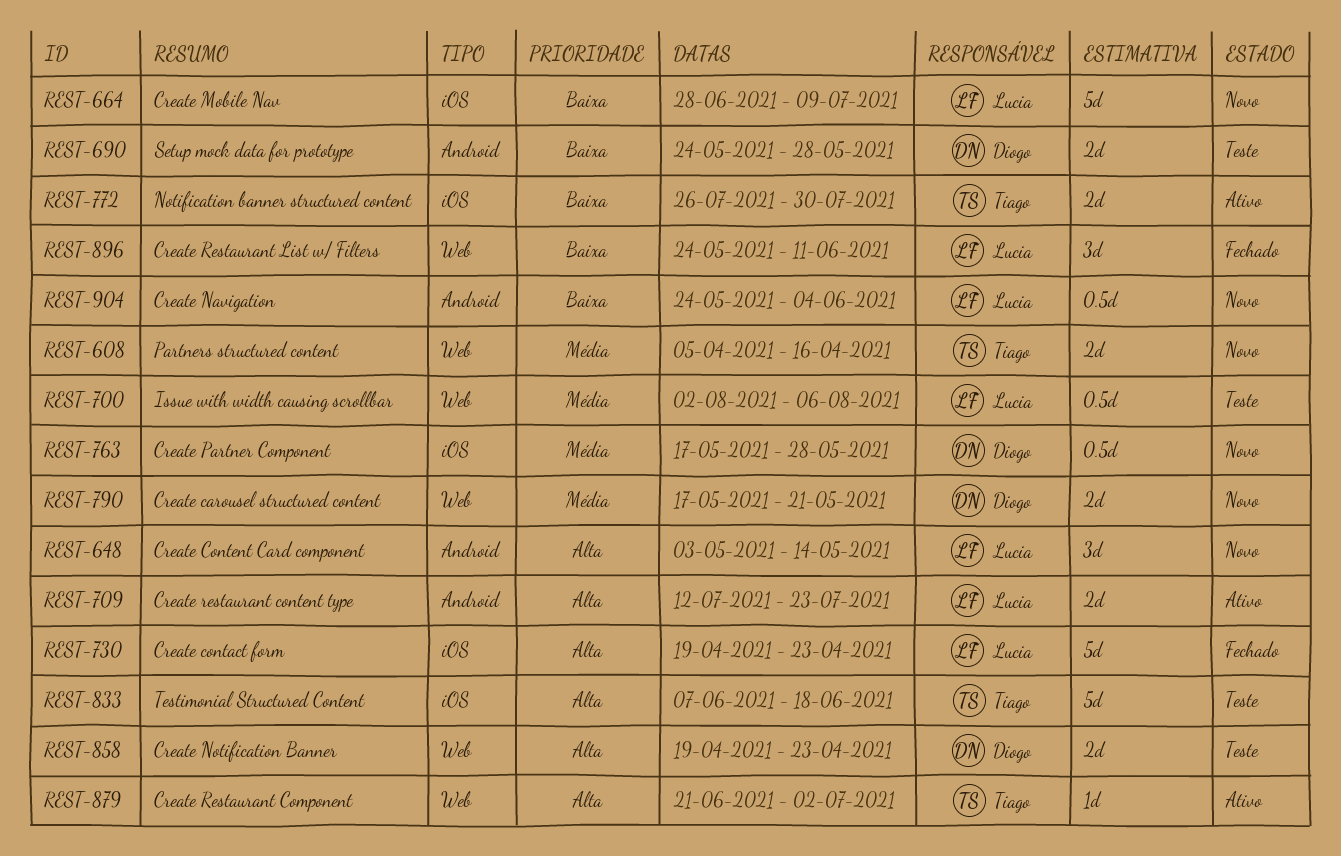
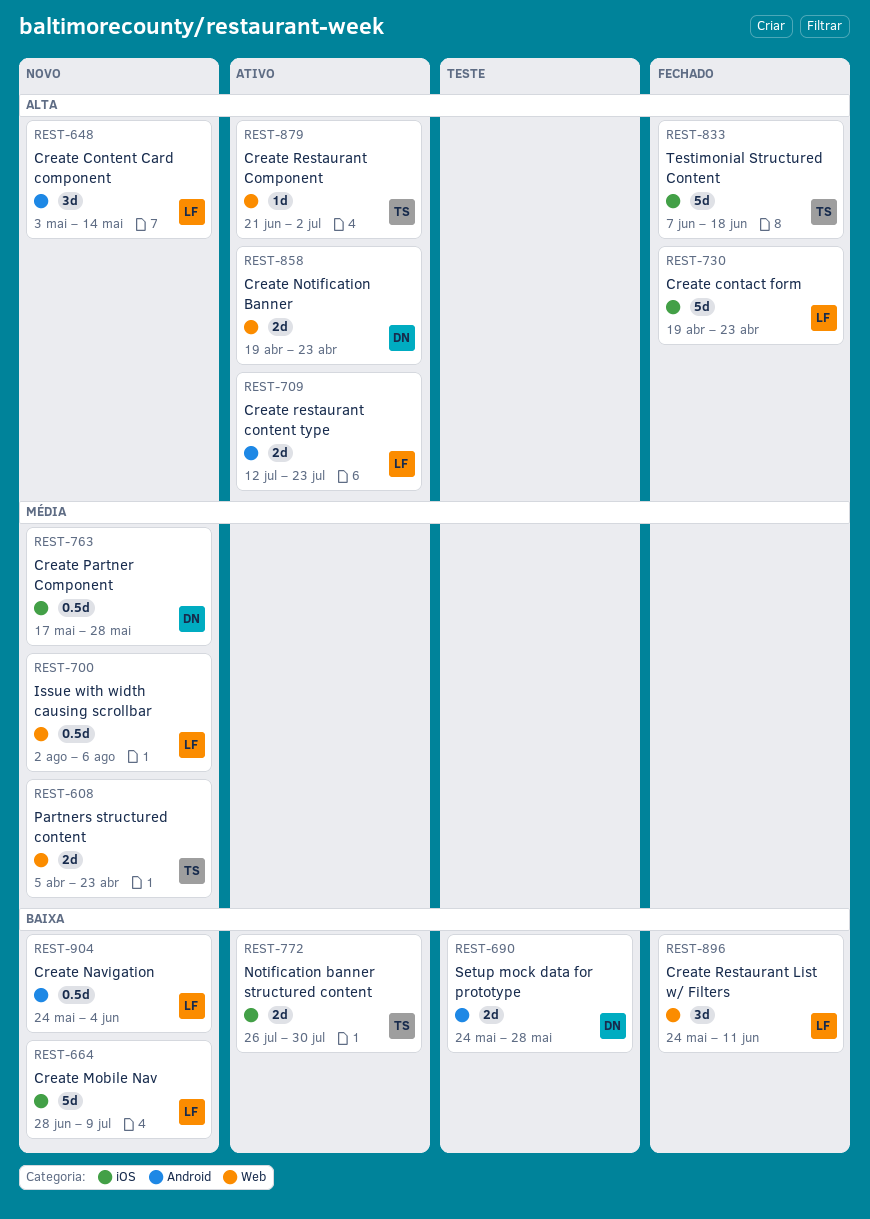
REST-608, due: Apr 16 -> Apr 23
REST-700, status: Teste -> Novo
REST-790: present -> none
REST-833, status: Teste -> Fechado
REST-858, status: Teste -> Ativo

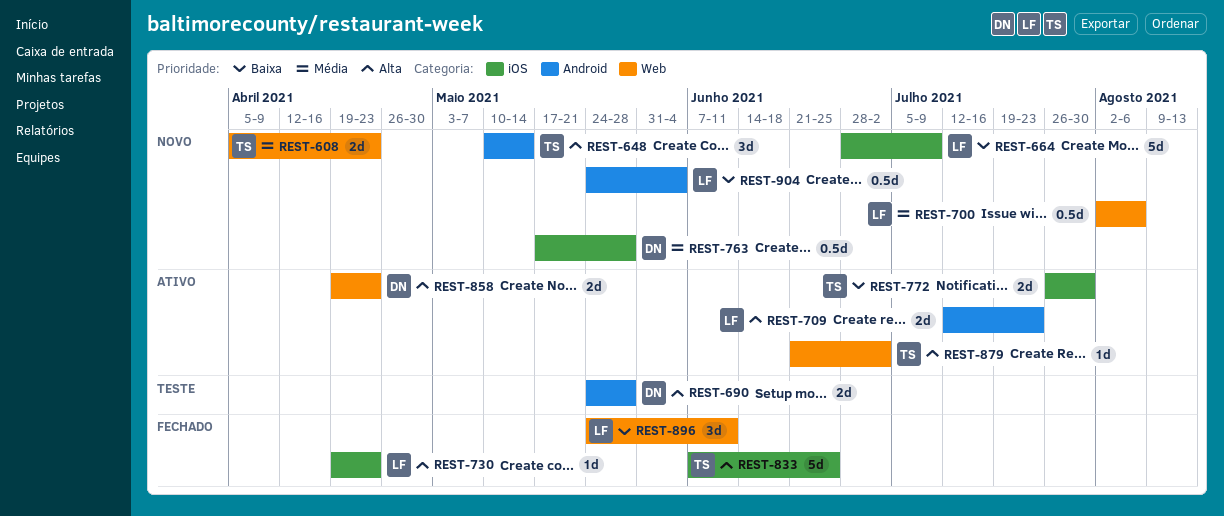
REST-648, owner: LF -> TS
REST-648, start: May 3 -> May 10
REST-690, priority: Baixa -> Alta
REST-730, estimate: 5d -> 1d
REST-833, due: Jun 18 -> Jun 25

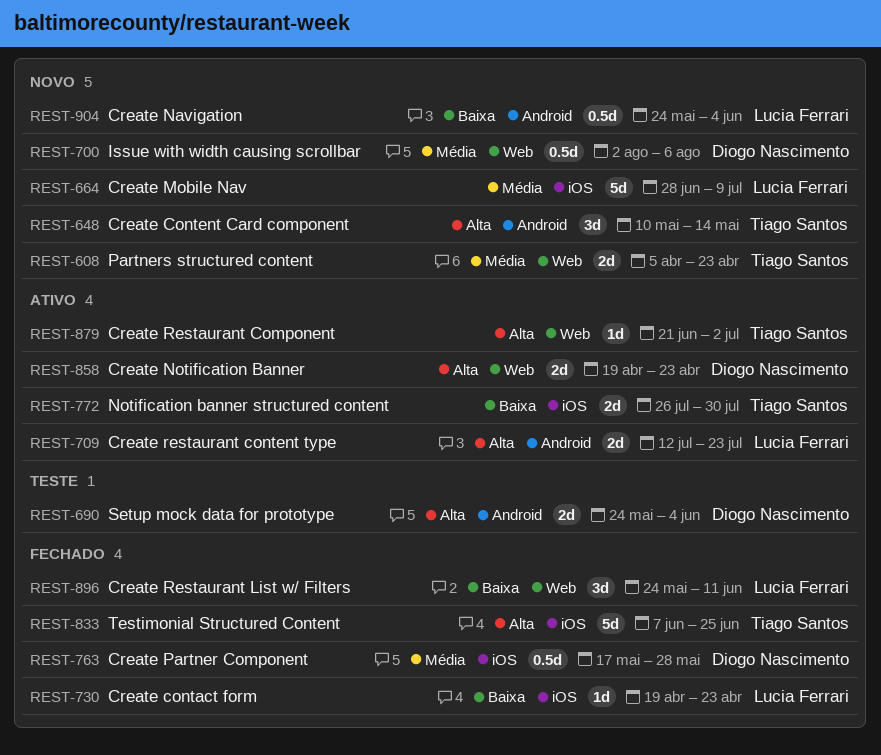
REST-664, priority: Baixa -> Média
REST-690, due: May 28 -> Jun 4
REST-700, owner: Lucia Ferrari -> Diogo Nascimento
REST-730, priority: Alta -> Baixa
REST-763, status: Novo -> Fechado

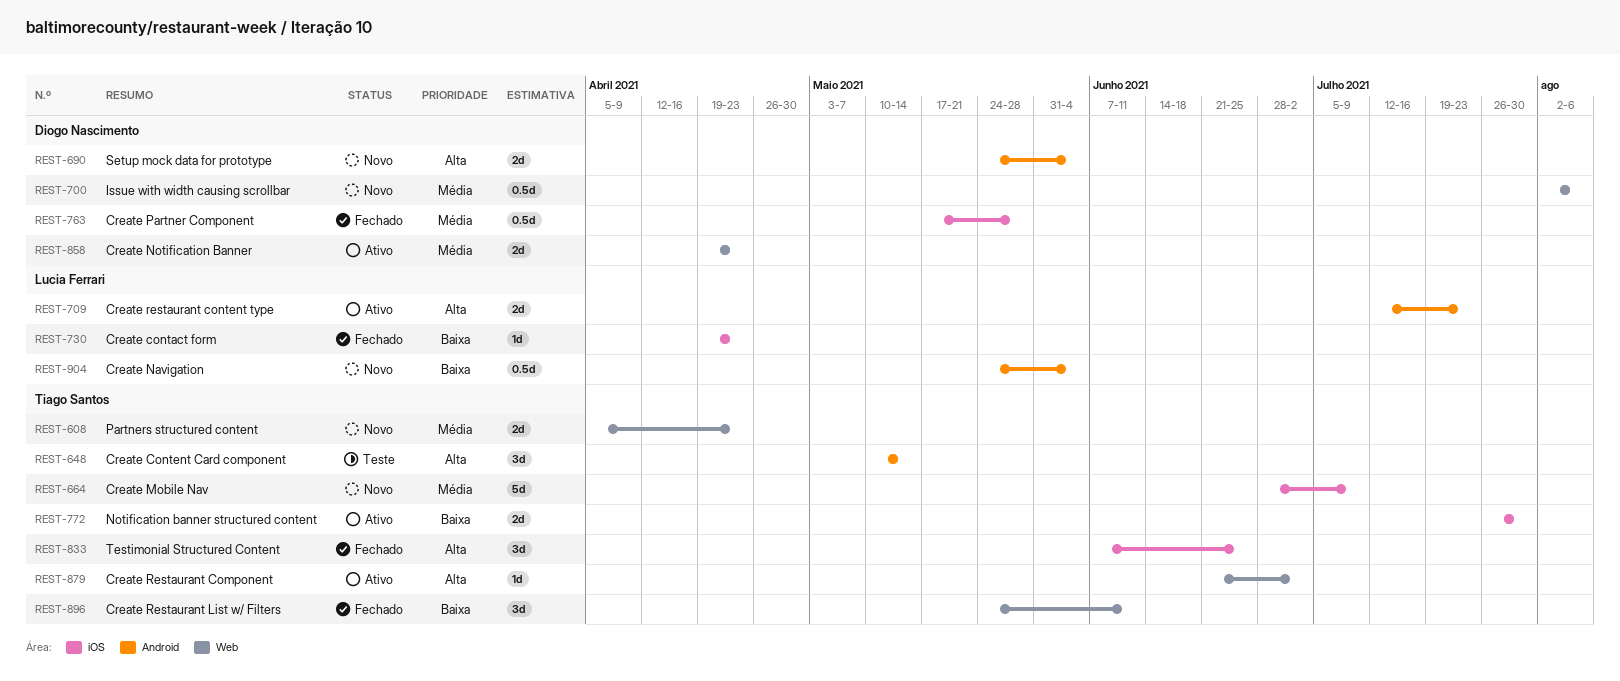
REST-648, status: Novo -> Teste
REST-664, owner: Lucia Ferrari -> Tiago Santos
REST-690, status: Teste -> Novo
REST-833, estimate: 5d -> 3d
REST-858, priority: Alta -> Média
REST-896, owner: Lucia Ferrari -> Tiago Santos

